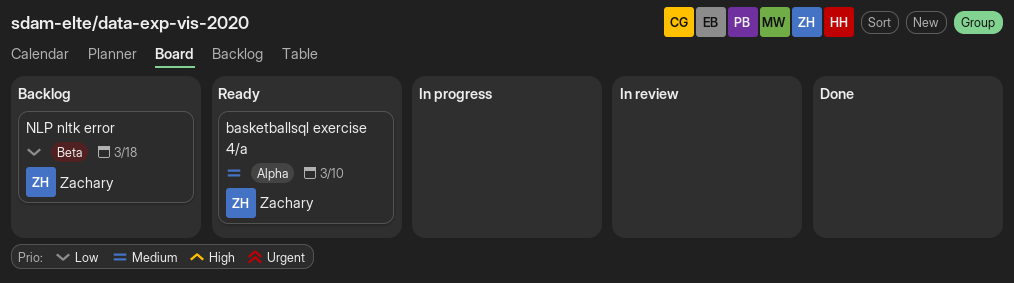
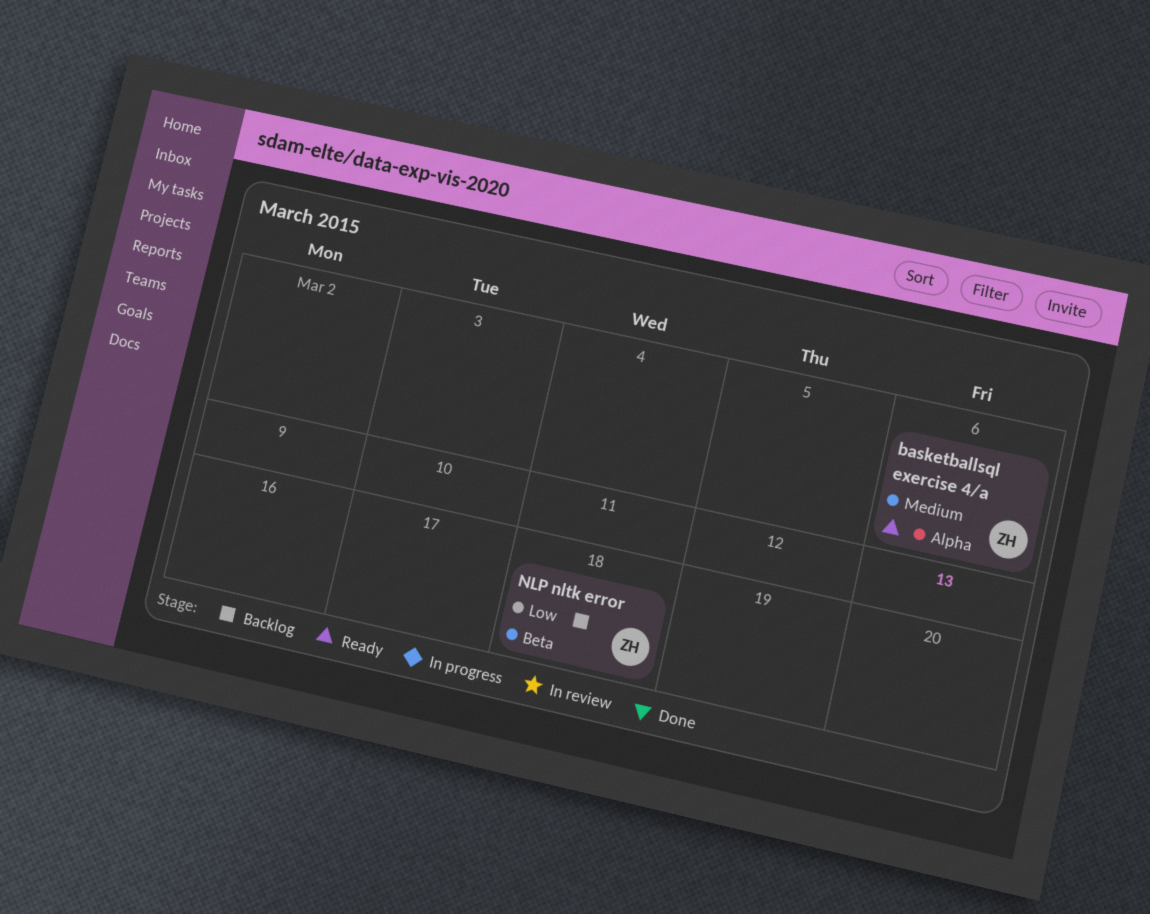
basketballsql exercise 4/a, due: Mar 10 -> Mar 6

